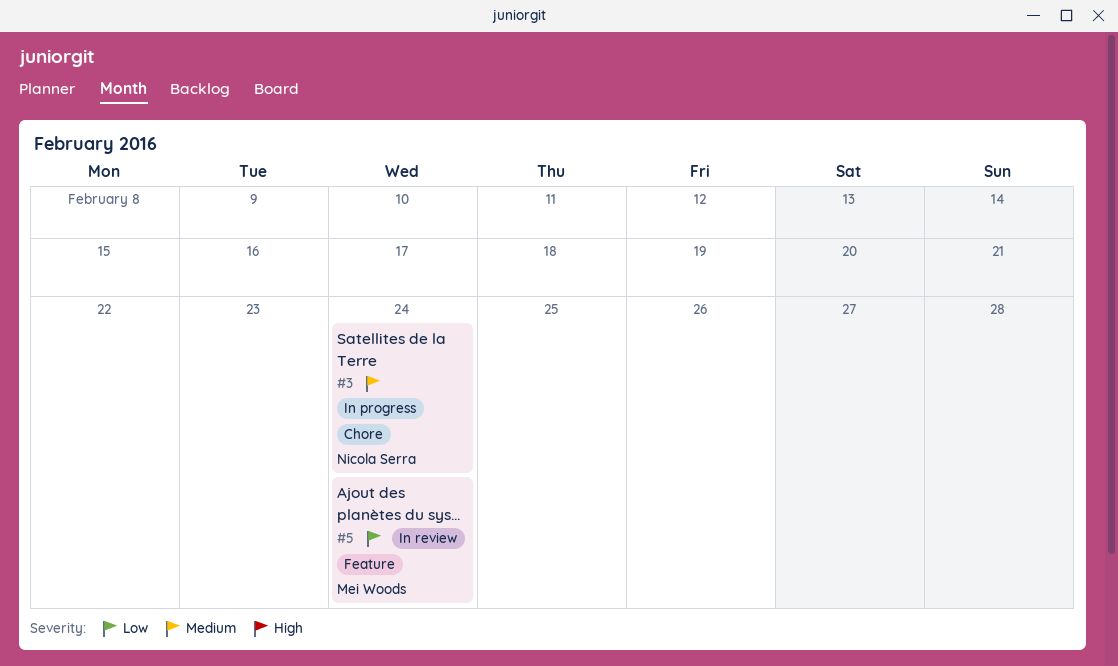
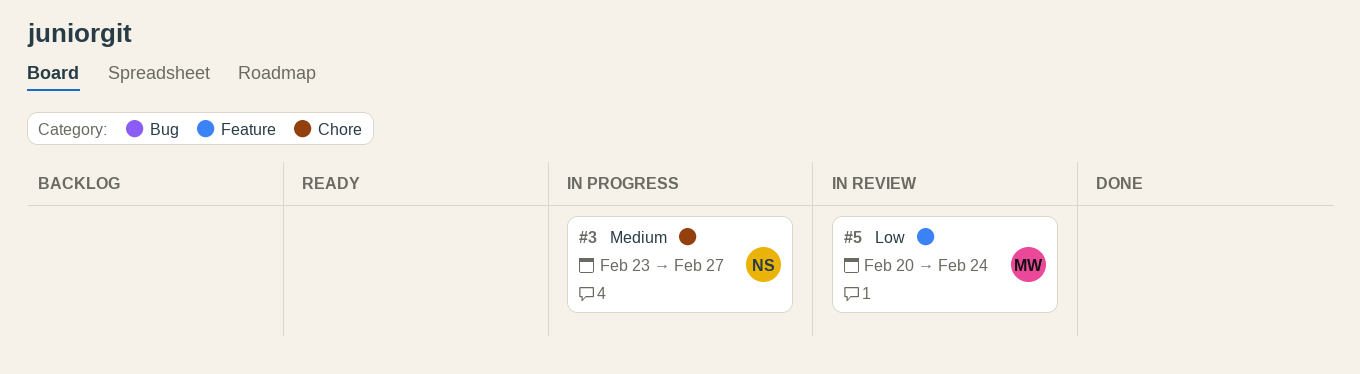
#3, due: Feb 24 -> Feb 27

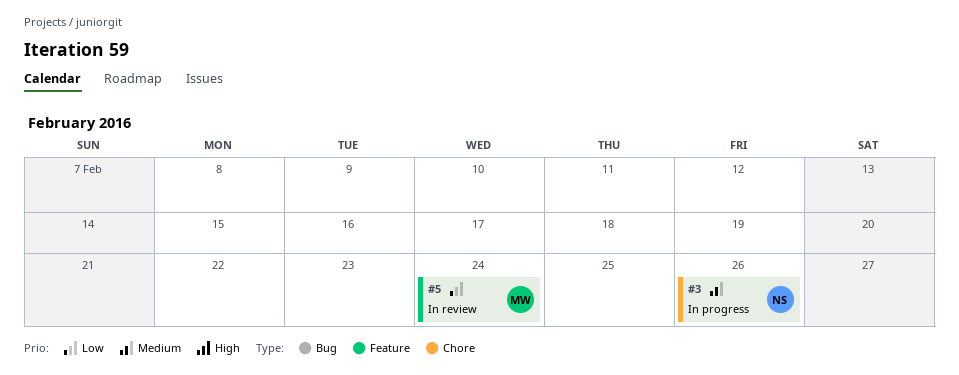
#3, due: Feb 27 -> Feb 26

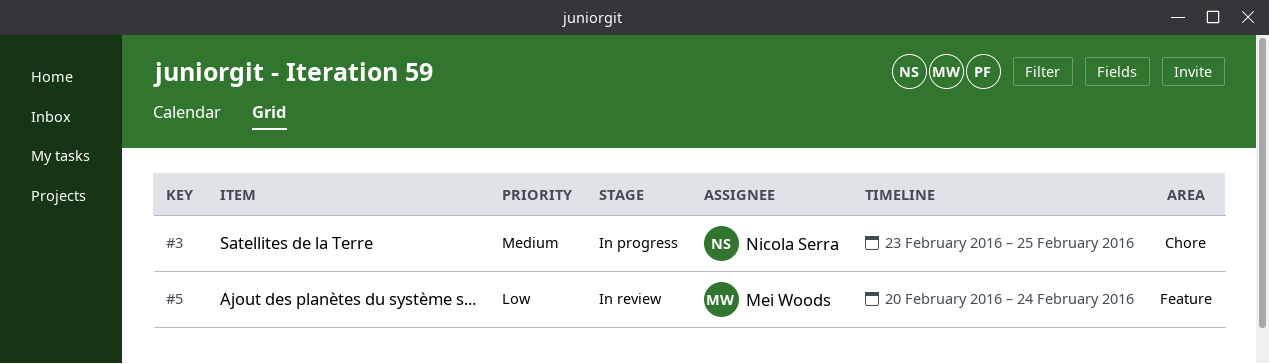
#3, due: Feb 26 -> Feb 25

